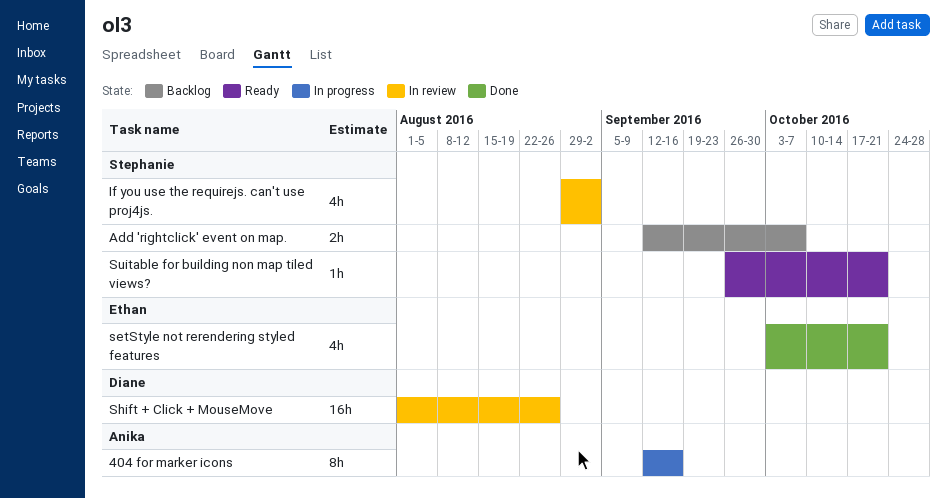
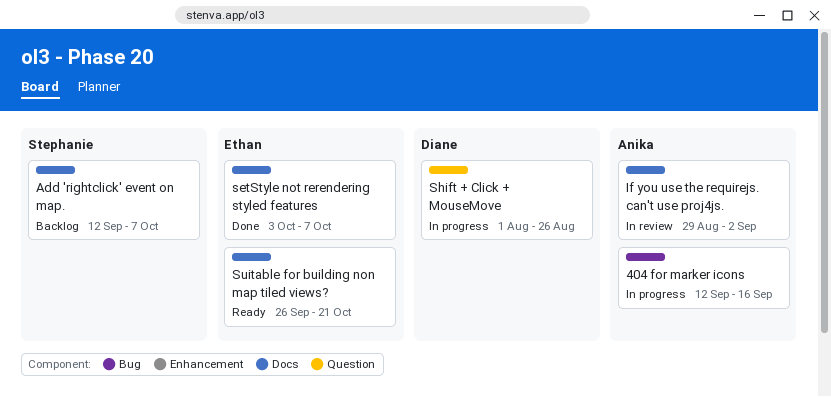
If you use the requirejs. can't use proj4js., owner: Stephanie -> Anika
setStyle not rerendering styled features, due: Oct 21 -> Oct 7
Shift + Click + MouseMove, status: In review -> In progress
Suitable for building non map tiled views?, owner: Stephanie -> Ethan

